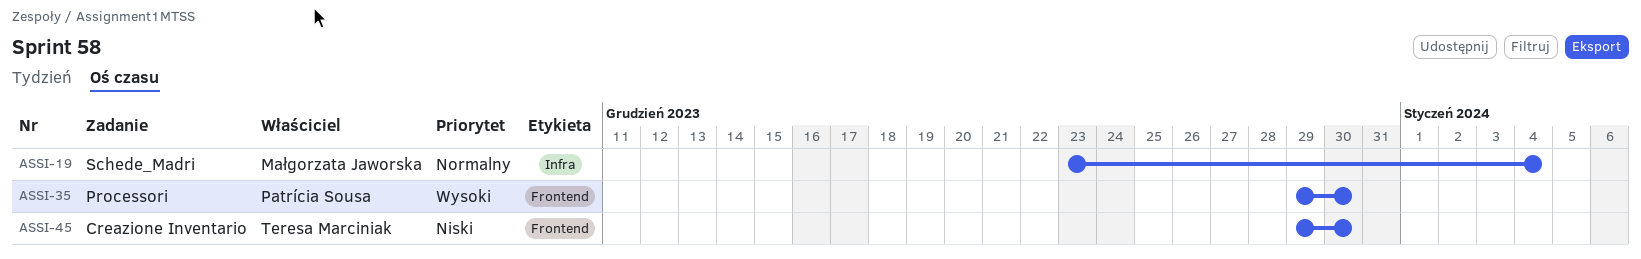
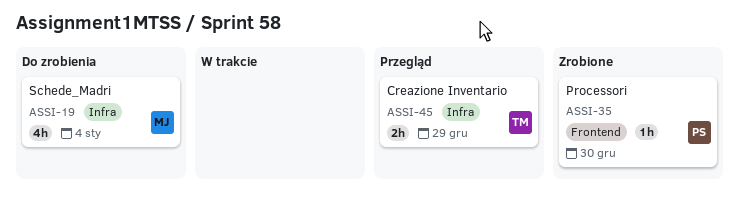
ASSI-45, label: Frontend -> Infra
ASSI-45, due: Dec 30 -> Dec 29

